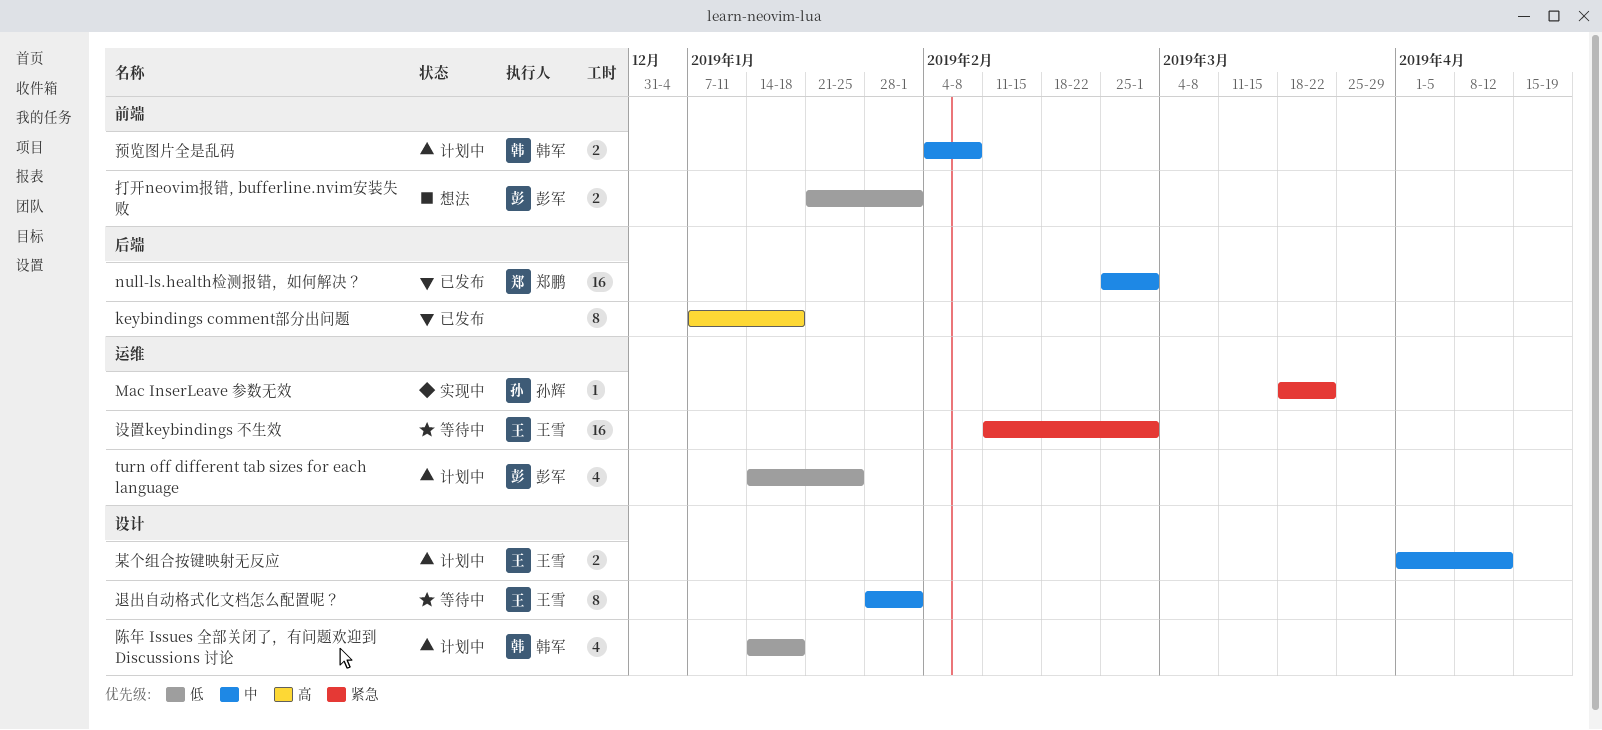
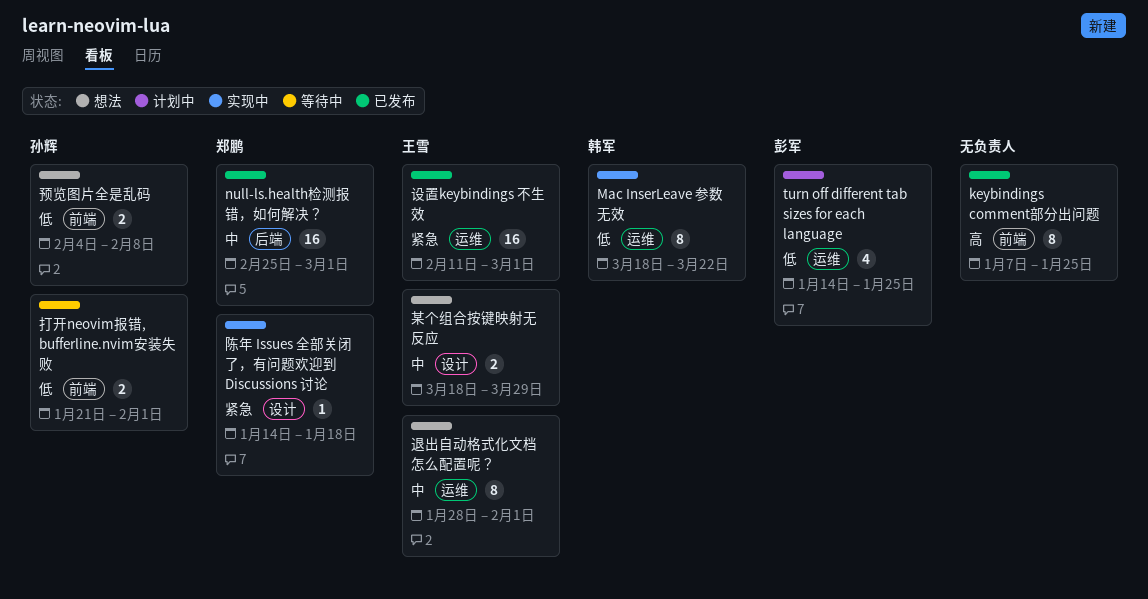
keybindings comment部分出问题, label: 后端 -> 前端
keybindings comment部分出问题, due: Jan 18 -> Jan 25
Mac InserLeave 参数无效, owner: 孙辉 -> 韩军
Mac InserLeave 参数无效, priority: 紧急 -> 低
Mac InserLeave 参数无效, estimate: 1 -> 8
打开neovim报错, bufferline.nvim安装失败, status: 想法 -> 等待中
打开neovim报错, bufferline.nvim安装失败, owner: 彭军 -> 孙辉
某个组合按键映射无反应, status: 计划中 -> 想法
某个组合按键映射无反应, start: Apr 1 -> Mar 18
某个组合按键映射无反应, due: Apr 12 -> Mar 29
设置keybindings 不生效, status: 等待中 -> 已发布
退出自动格式化文档怎么配置呢？, status: 等待中 -> 想法
退出自动格式化文档怎么配置呢？, label: 设计 -> 运维
陈年 Issues 全部关闭了，有问题欢迎到 Discussions 讨论, status: 计划中 -> 实现中
陈年 Issues 全部关闭了，有问题欢迎到 Discussions 讨论, owner: 韩军 -> 郑鹏
陈年 Issues 全部关闭了，有问题欢迎到 Discussions 讨论, priority: 低 -> 紧急
陈年 Issues 全部关闭了，有问题欢迎到 Discussions 讨论, estimate: 4 -> 1
预览图片全是乱码, status: 计划中 -> 想法
预览图片全是乱码, owner: 韩军 -> 孙辉
预览图片全是乱码, priority: 中 -> 低

